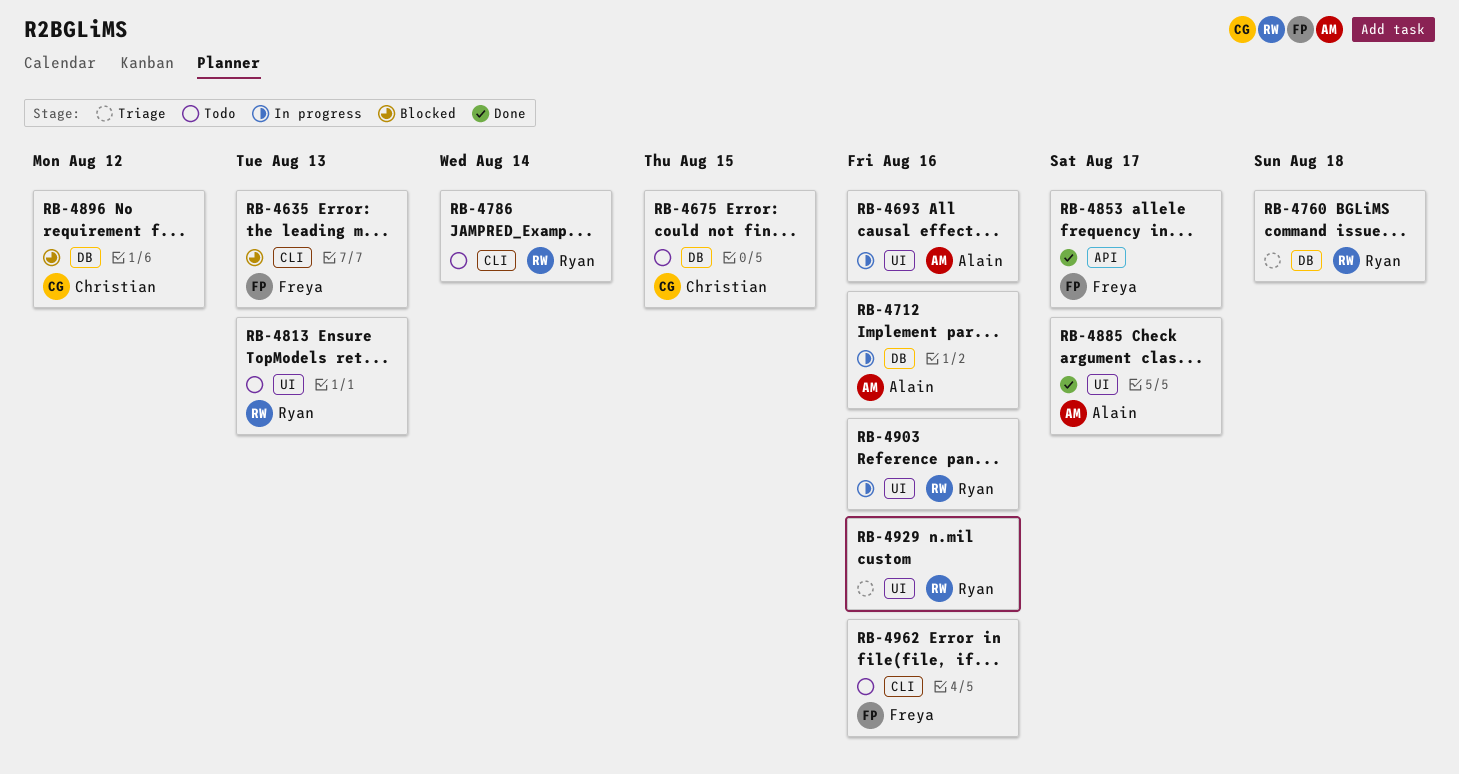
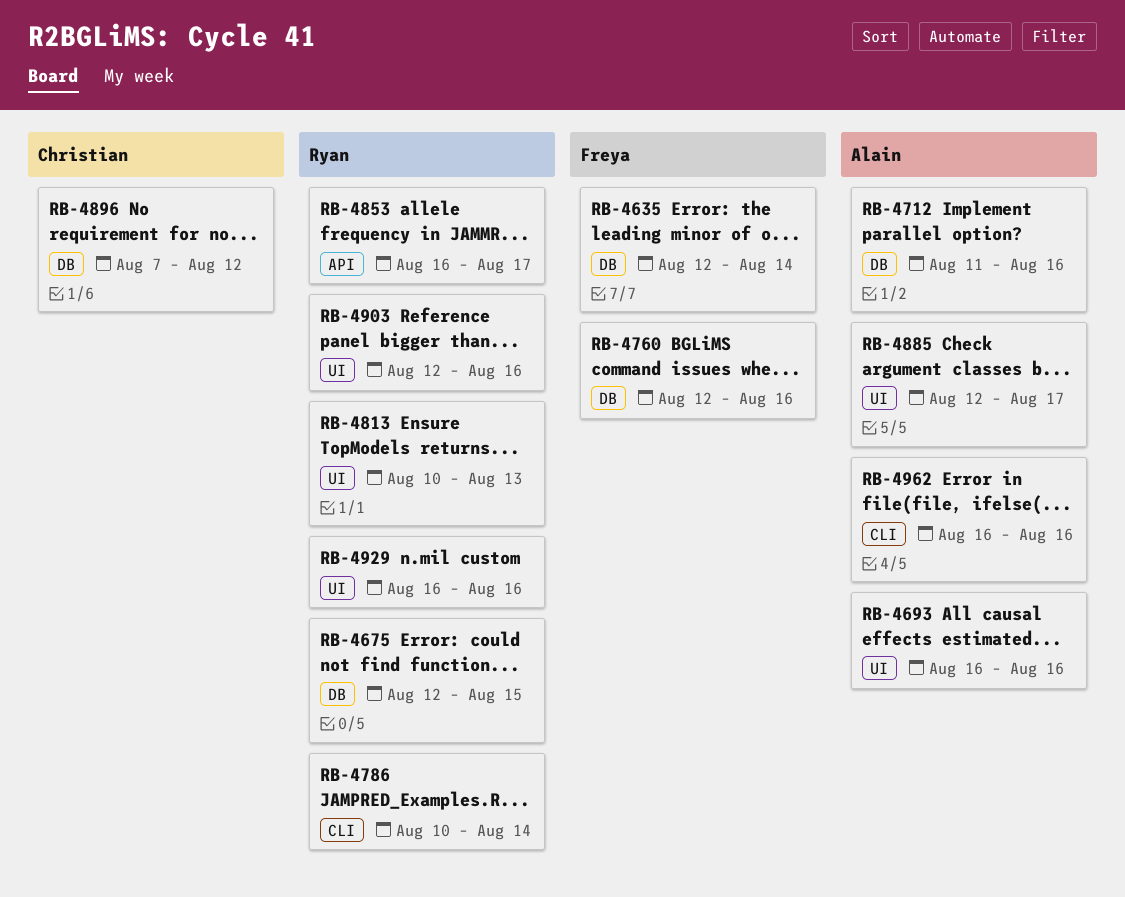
RB-4635, label: CLI -> DB
RB-4635, due: Aug 13 -> Aug 14
RB-4675, owner: Christian -> Ryan
RB-4760, owner: Ryan -> Freya
RB-4760, due: Aug 18 -> Aug 16
RB-4853, owner: Freya -> Ryan
RB-4962, owner: Freya -> Alain

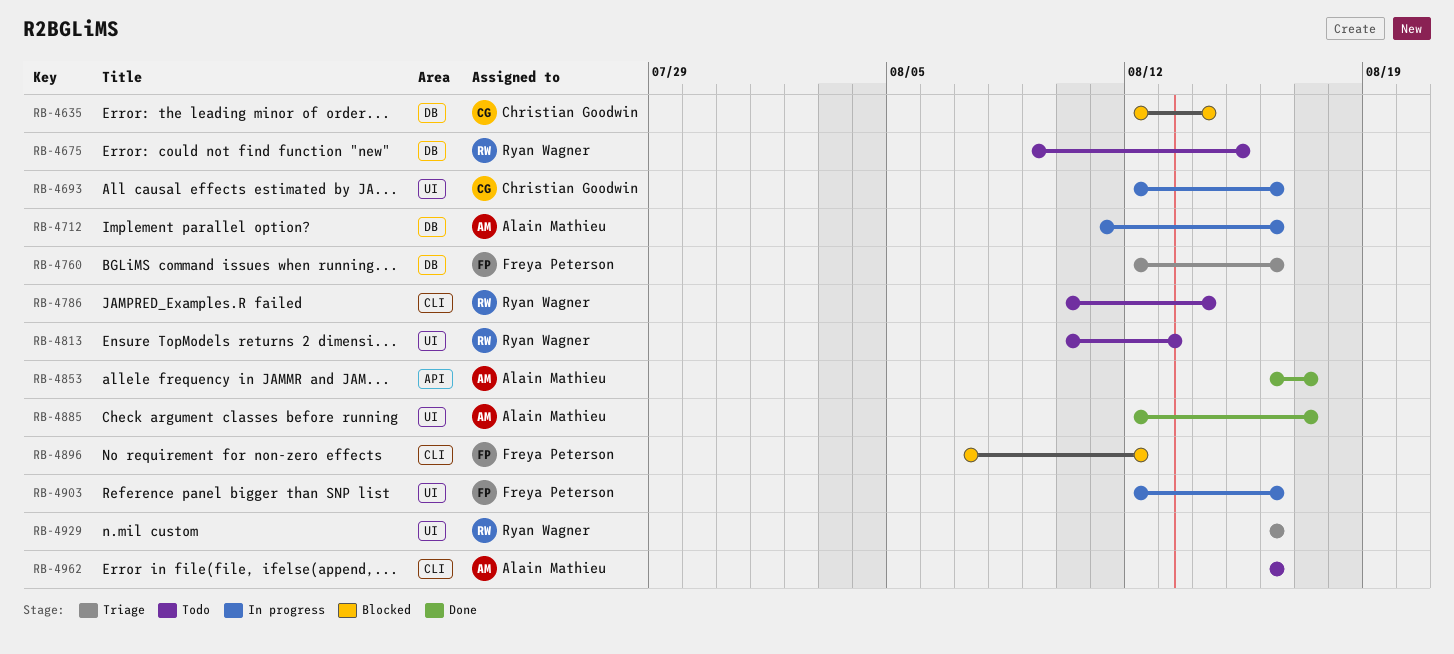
RB-4635, owner: Freya Peterson -> Christian Goodwin
RB-4675, start: Aug 12 -> Aug 9
RB-4693, owner: Alain Mathieu -> Christian Goodwin
RB-4693, start: Aug 16 -> Aug 12
RB-4853, owner: Ryan Wagner -> Alain Mathieu
RB-4896, owner: Christian Goodwin -> Freya Peterson
RB-4896, label: DB -> CLI
RB-4903, owner: Ryan Wagner -> Freya Peterson

